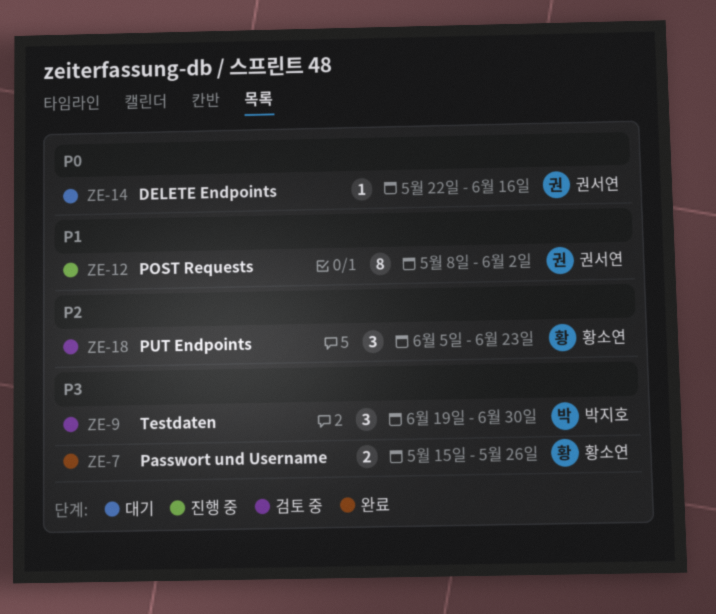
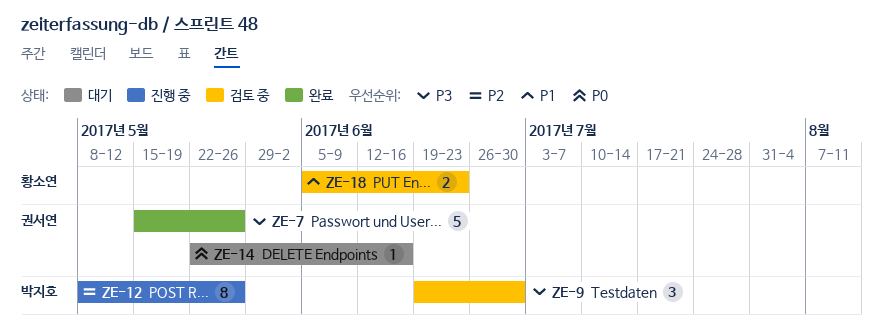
ZE-7, owner: 황소연 -> 권서연
ZE-7, estimate: 2 -> 5
ZE-12, owner: 권서연 -> 박지호
ZE-12, priority: P1 -> P2
ZE-12, due: Jun 2 -> May 26
ZE-18, priority: P2 -> P1
ZE-18, estimate: 3 -> 2

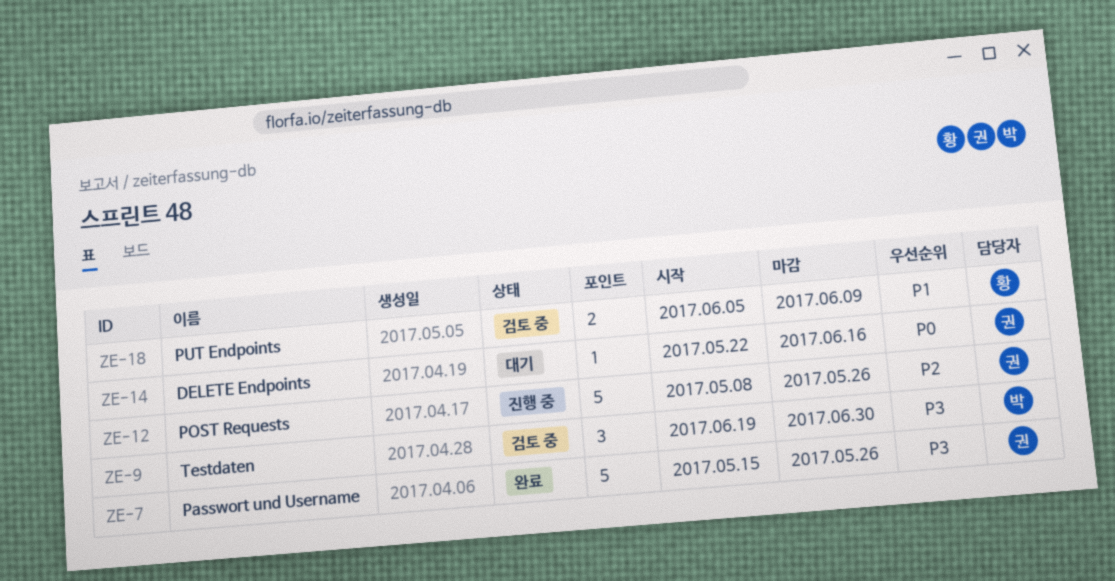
ZE-12, owner: 박지호 -> 권서연
ZE-12, estimate: 8 -> 5
ZE-18, due: Jun 23 -> Jun 9

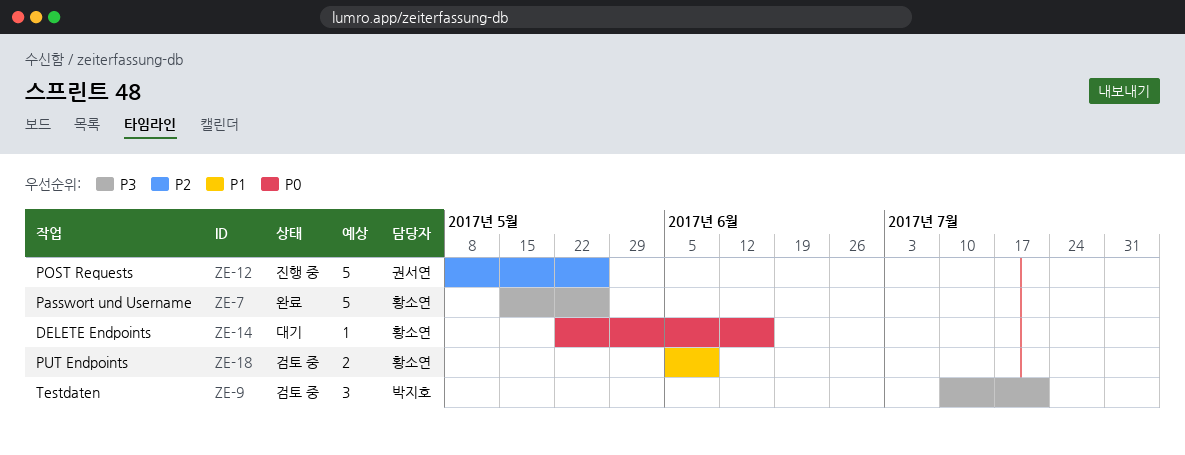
ZE-7, owner: 권서연 -> 황소연
ZE-9, start: Jun 19 -> Jul 10
ZE-9, due: Jun 30 -> Jul 21
ZE-14, owner: 권서연 -> 황소연

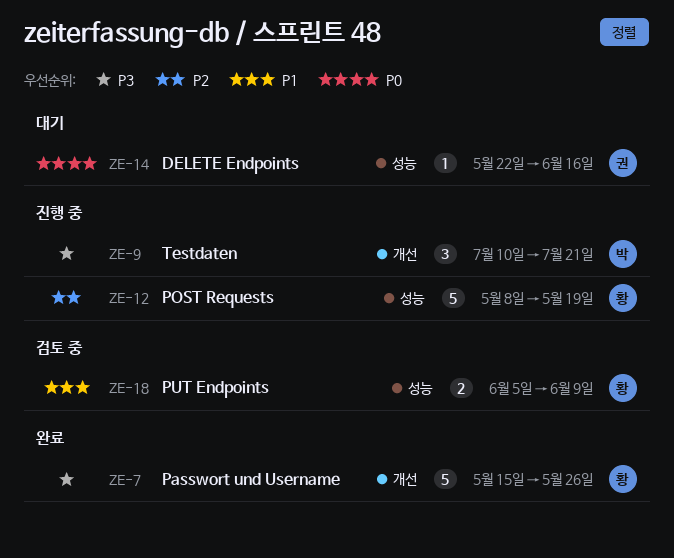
ZE-9, status: 검토 중 -> 진행 중
ZE-12, owner: 권서연 -> 황소연
ZE-12, due: May 26 -> May 19
ZE-14, owner: 황소연 -> 권서연

